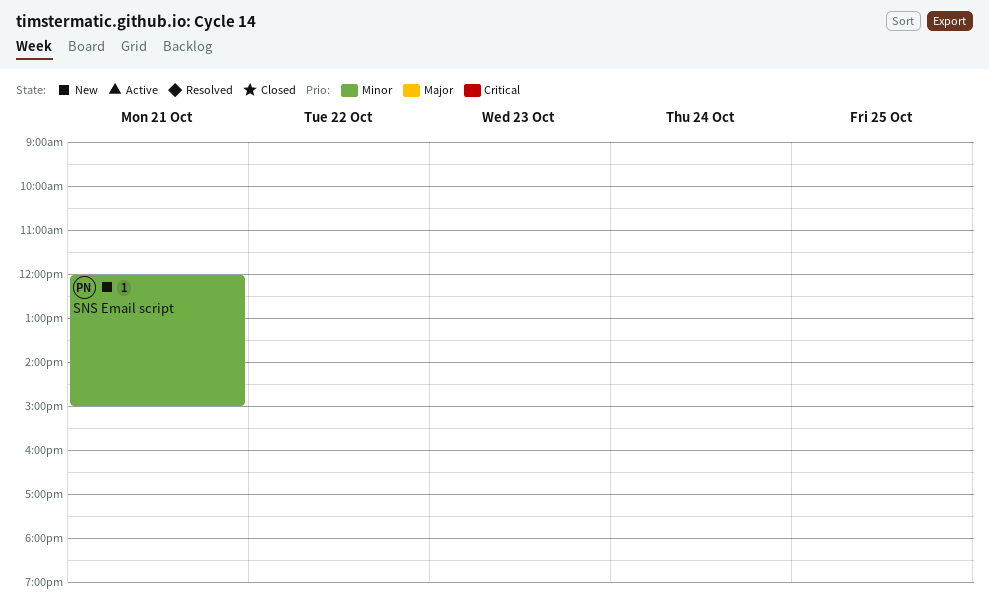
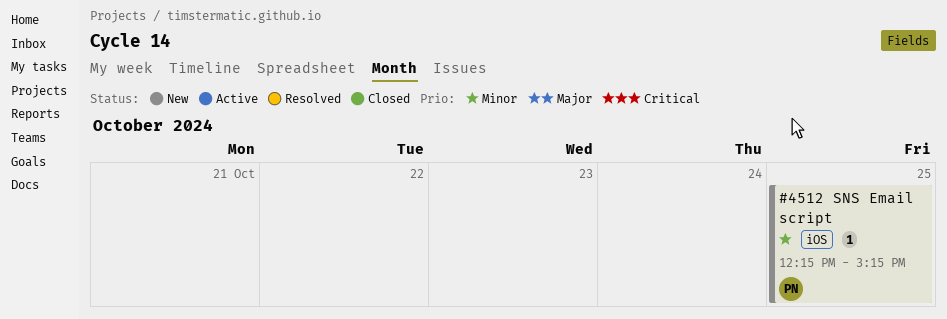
SNS Email script, day: Oct 21 -> Oct 25
SNS Email script, begins: 12:00 -> 12:15
SNS Email script, ends: 15:00 -> 15:15

